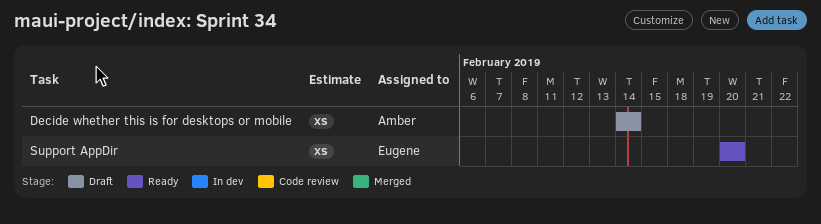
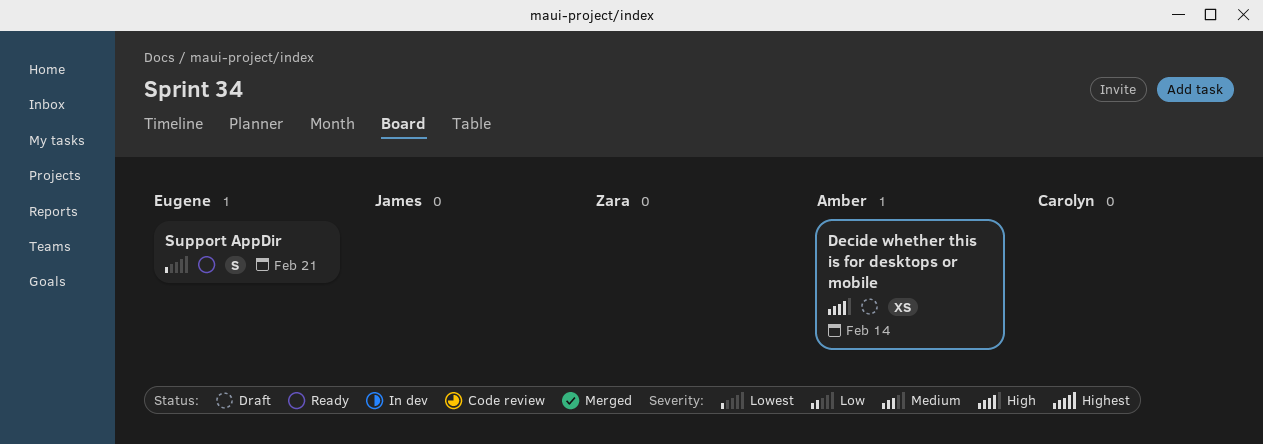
Support AppDir, estimate: XS -> S
Support AppDir, due: Feb 20 -> Feb 21

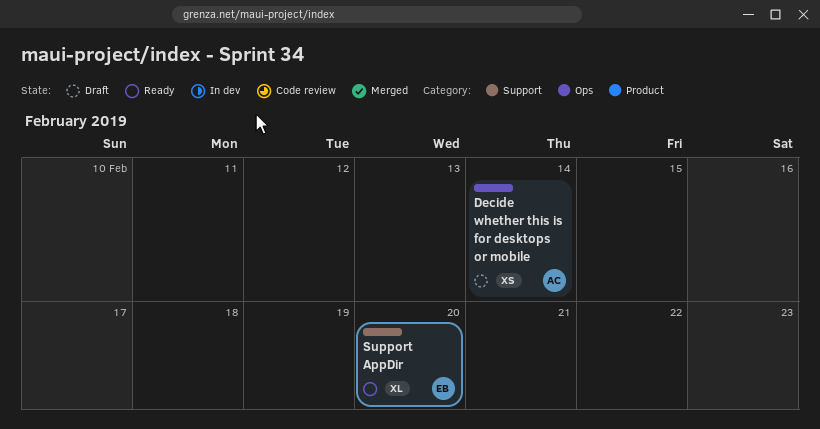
Support AppDir, estimate: S -> XL
Support AppDir, due: Feb 21 -> Feb 20

